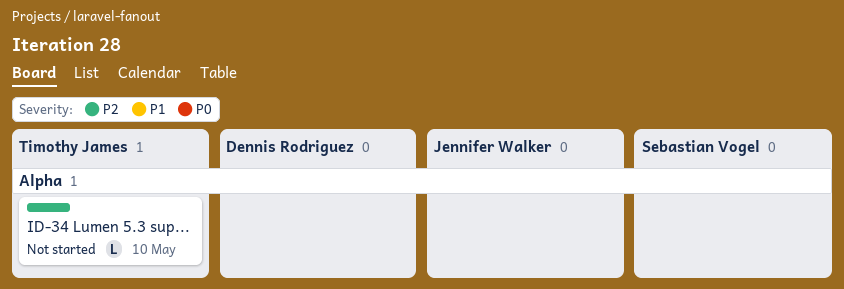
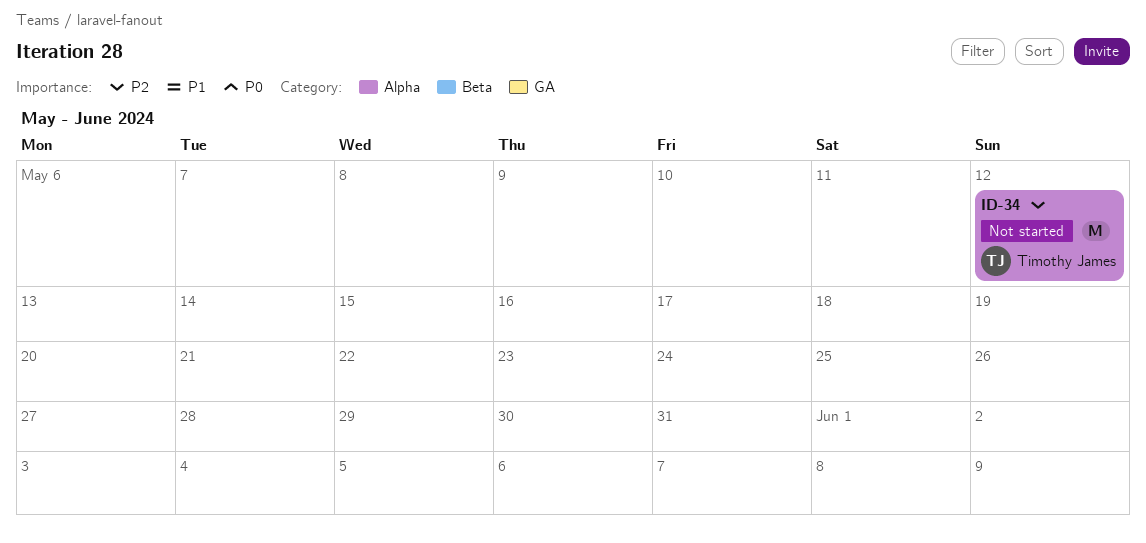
ID-34, estimate: L -> M
ID-34, due: May 10 -> May 12

